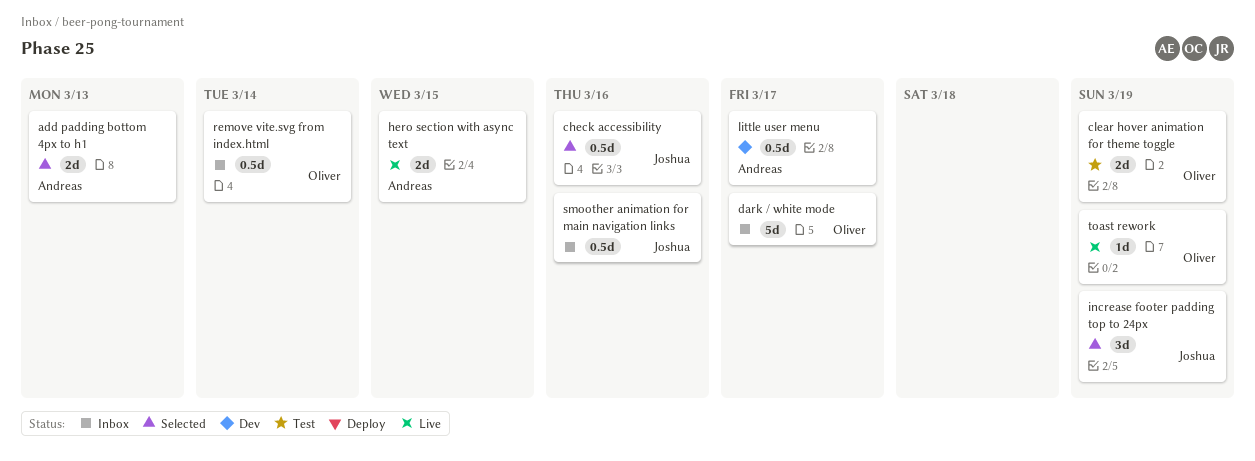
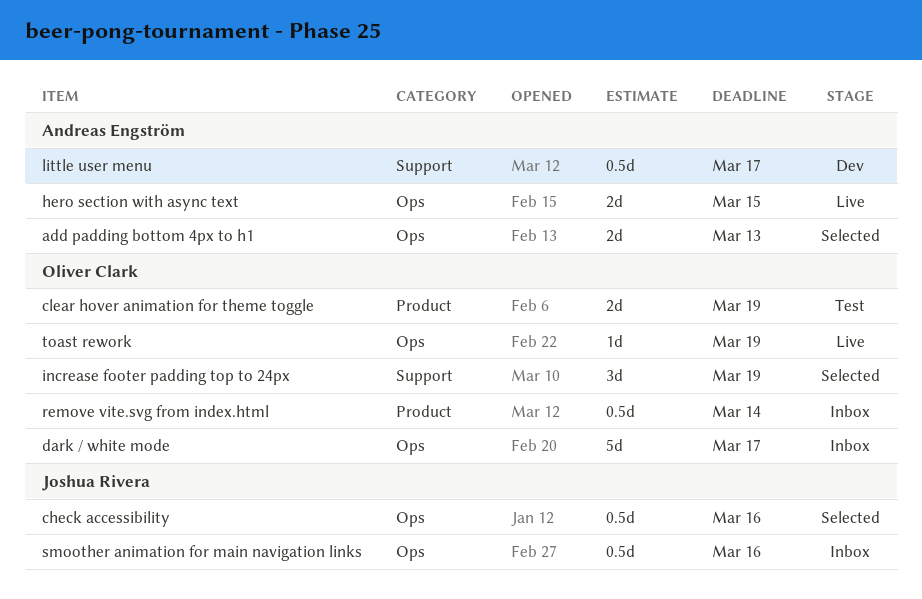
increase footer padding top to 24px, owner: Joshua Rivera -> Oliver Clark

